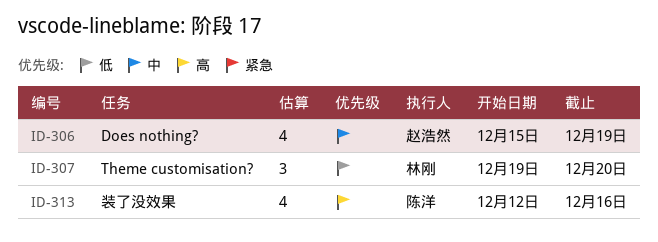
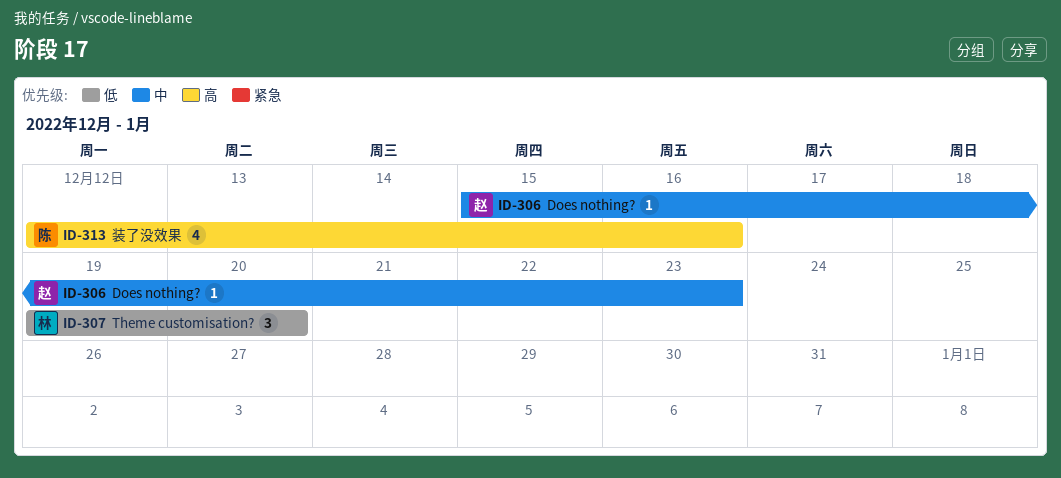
ID-306, estimate: 4 -> 1
ID-306, due: Dec 19 -> Dec 23

